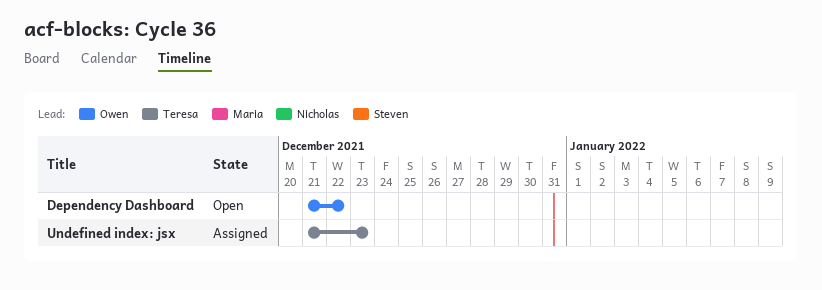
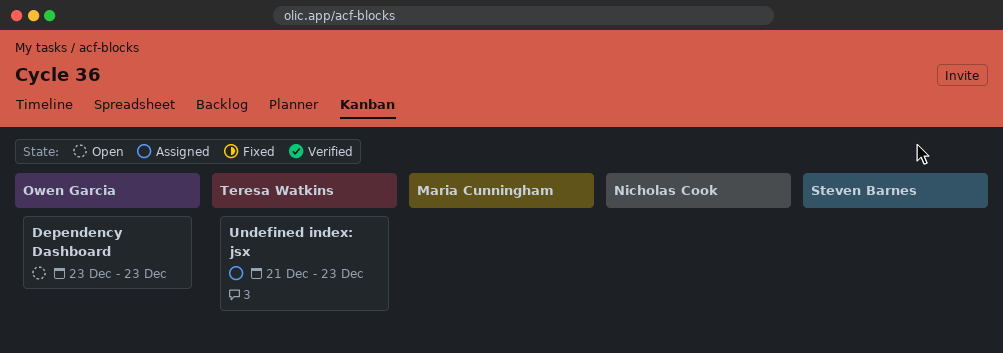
Dependency Dashboard, start: Dec 21 -> Dec 23
Dependency Dashboard, due: Dec 22 -> Dec 23

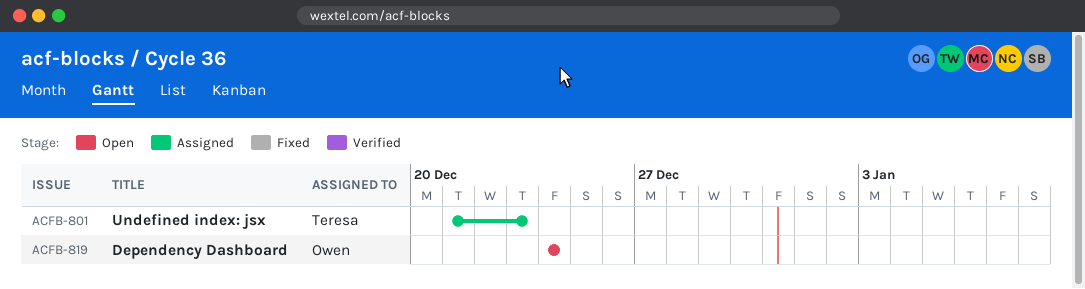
Dependency Dashboard, start: Dec 23 -> Dec 24
Dependency Dashboard, due: Dec 23 -> Dec 24

